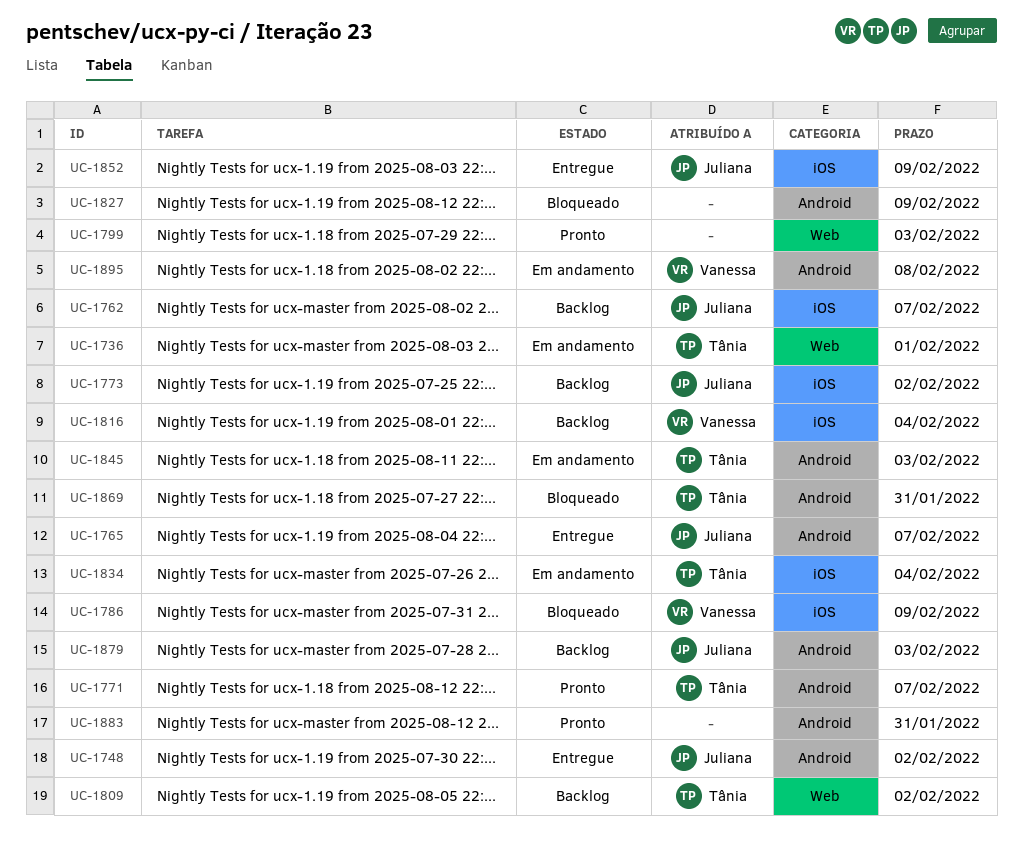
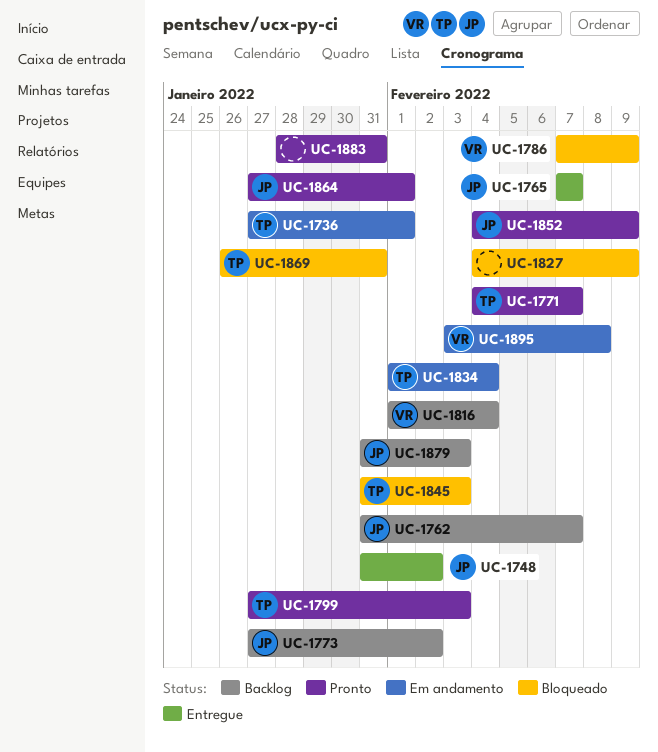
UC-1799, owner: none -> Tânia
UC-1809: present -> none
UC-1845, status: Em andamento -> Bloqueado
UC-1852, status: Entregue -> Pronto
UC-1864: none -> present

